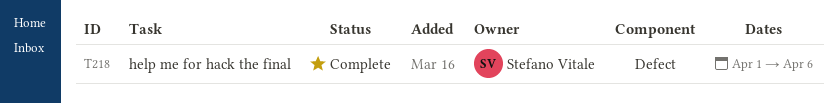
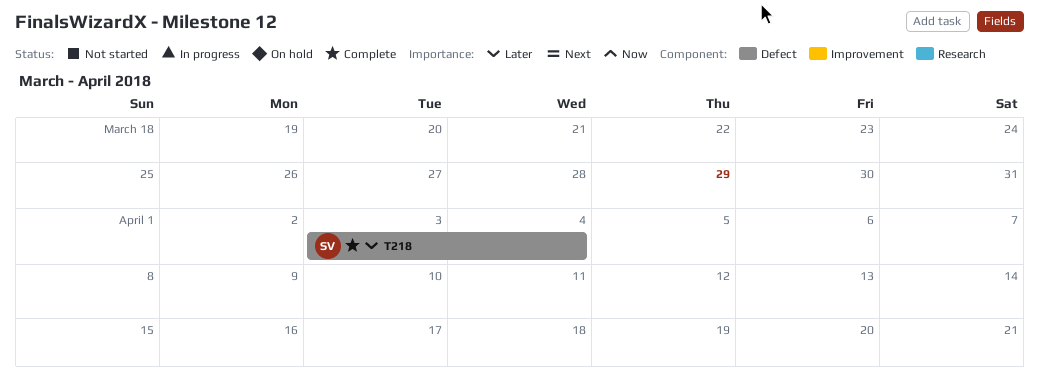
T218, start: Apr 1 -> Apr 3
T218, due: Apr 6 -> Apr 4

